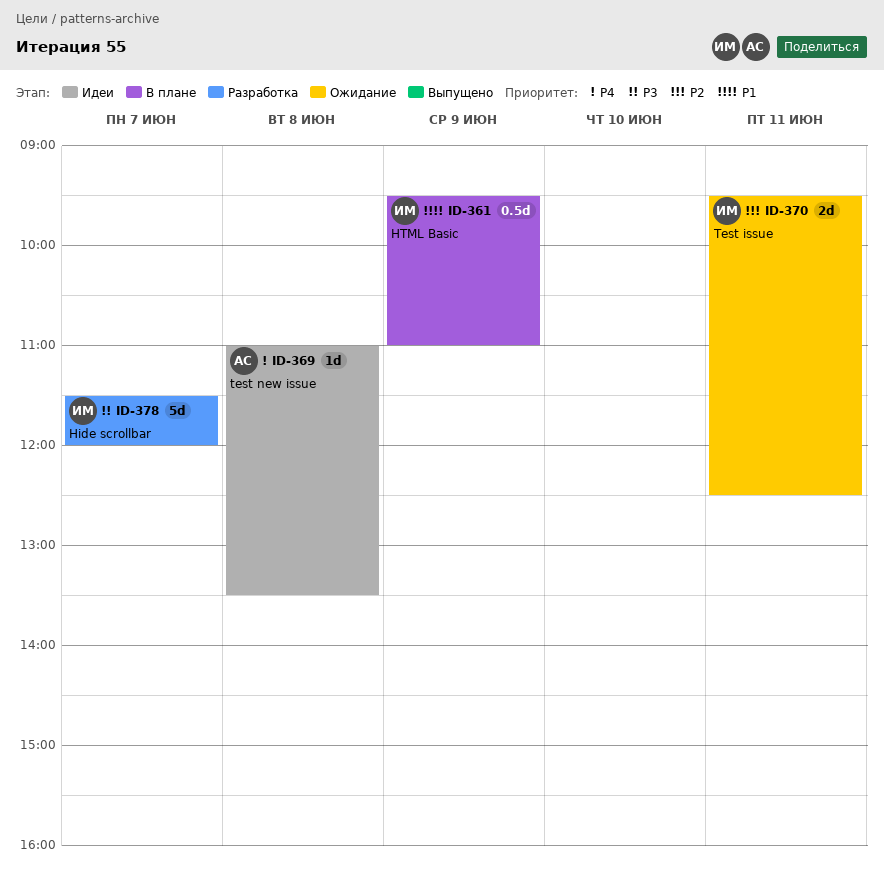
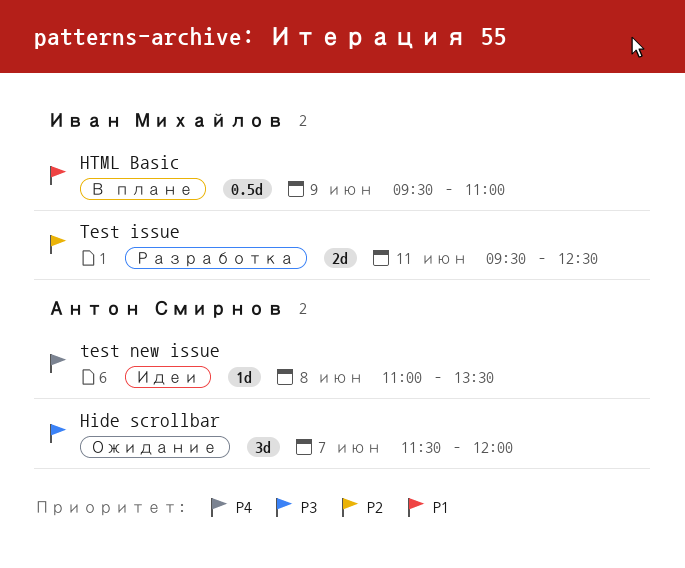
Hide scrollbar, status: Разработка -> Ожидание
Hide scrollbar, owner: Иван Михайлов -> Антон Смирнов
Hide scrollbar, estimate: 5d -> 3d
Test issue, status: Ожидание -> Разработка

